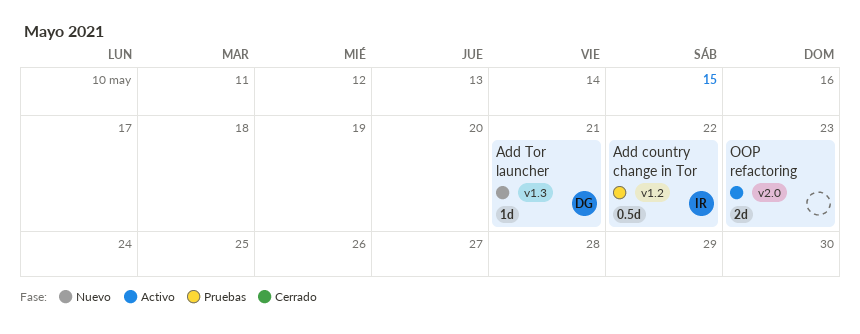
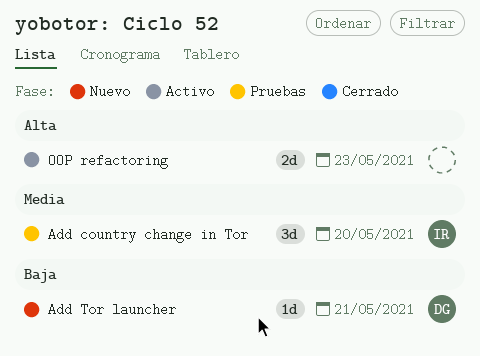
Add country change in Tor, estimate: 0.5d -> 3d
Add country change in Tor, due: May 22 -> May 20

